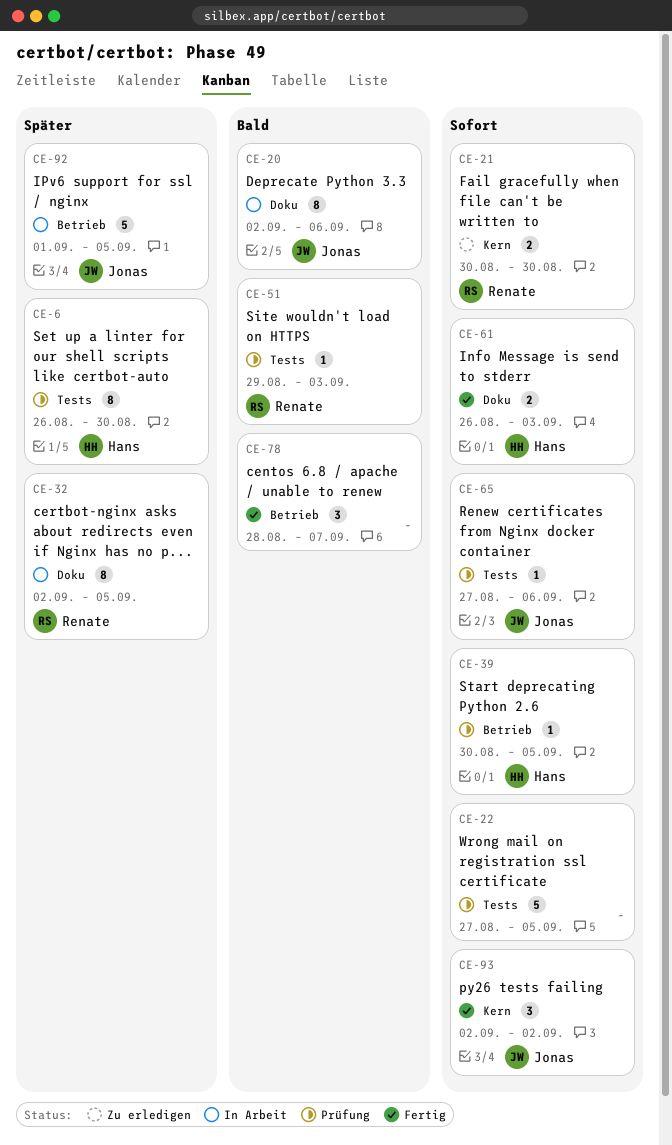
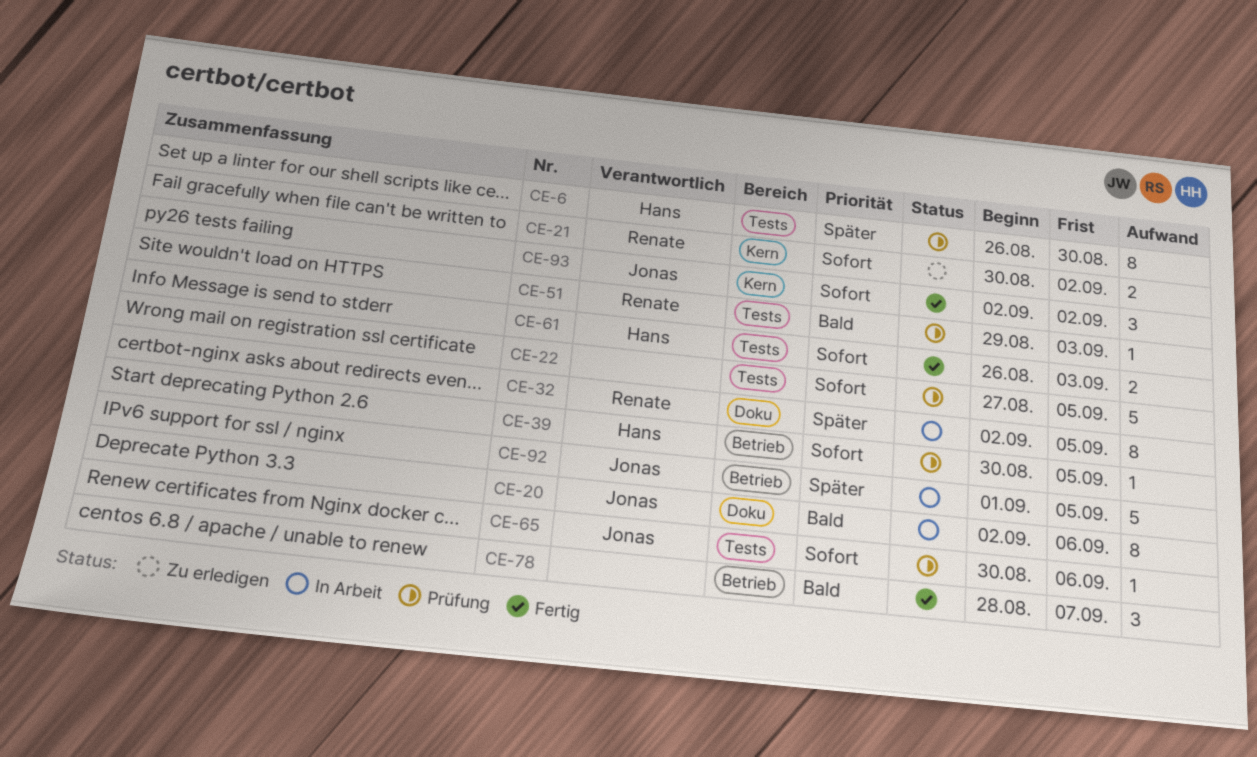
CE-21, due: Aug 30 -> Sep 2
CE-61, label: Doku -> Tests
CE-65, start: Aug 27 -> Aug 30

